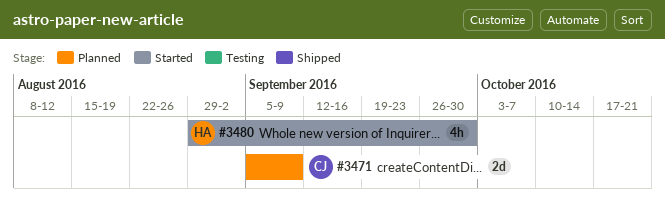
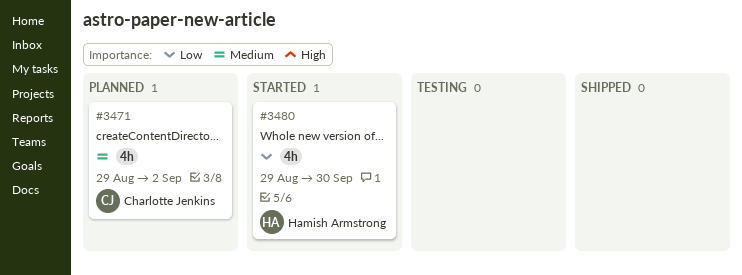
#3471, estimate: 2d -> 4h
#3471, start: Sep 5 -> Aug 29
#3471, due: Sep 9 -> Sep 2

